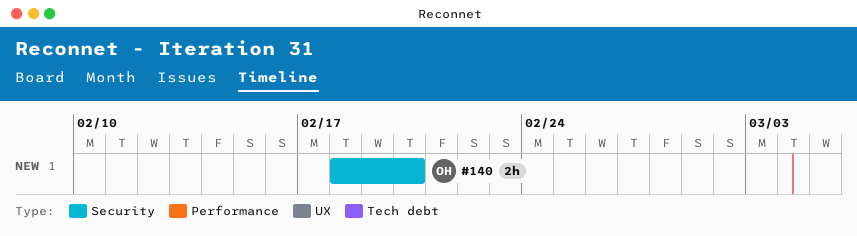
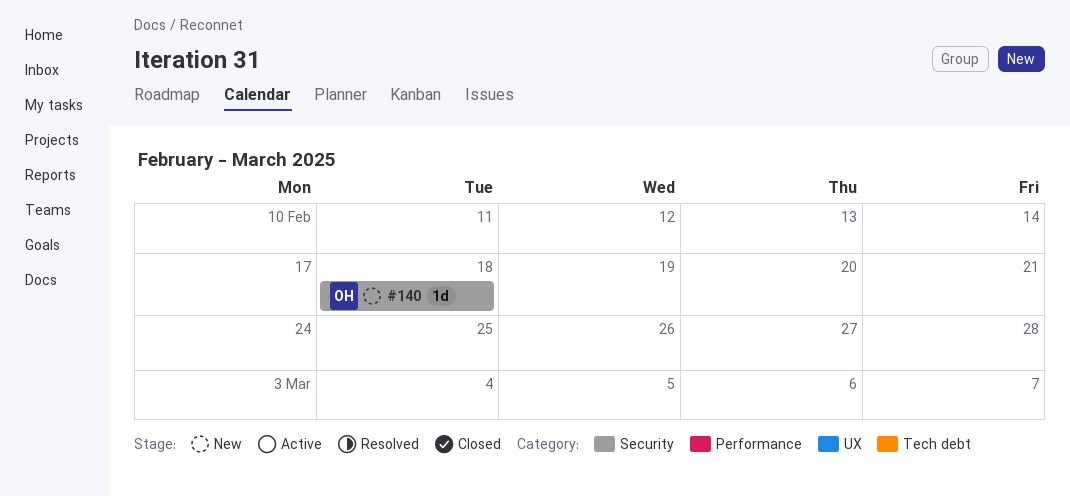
#140, estimate: 2h -> 1d
#140, due: Feb 20 -> Feb 18

